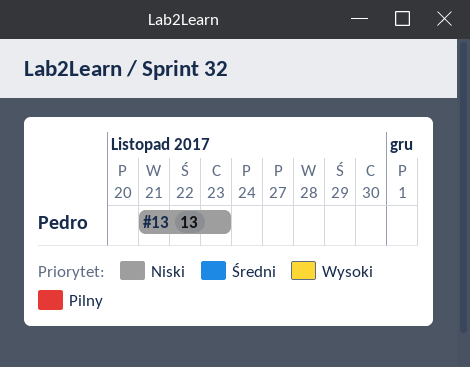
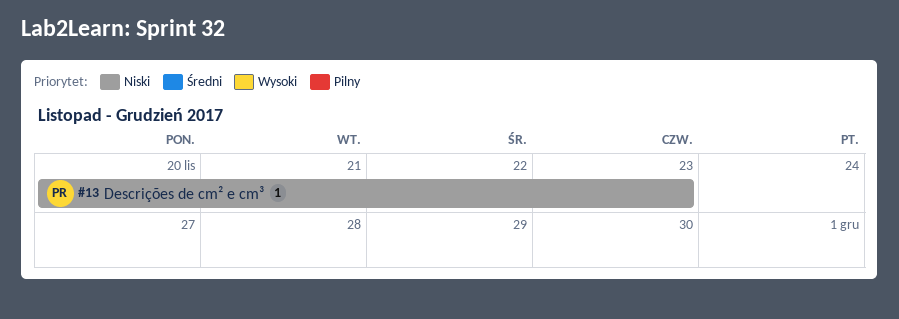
#13, estimate: 13 -> 1
#13, start: Nov 21 -> Nov 20

